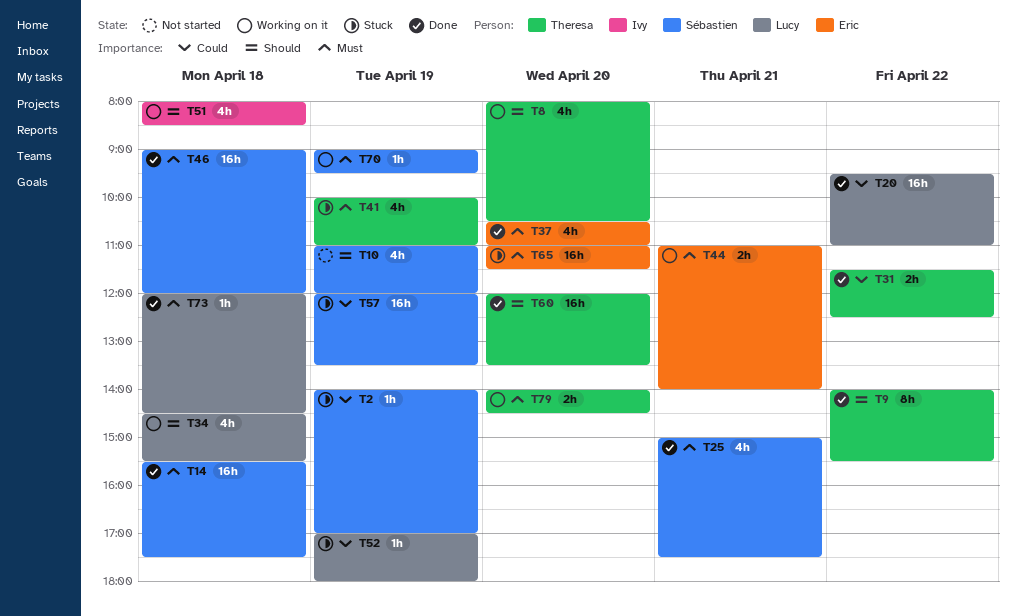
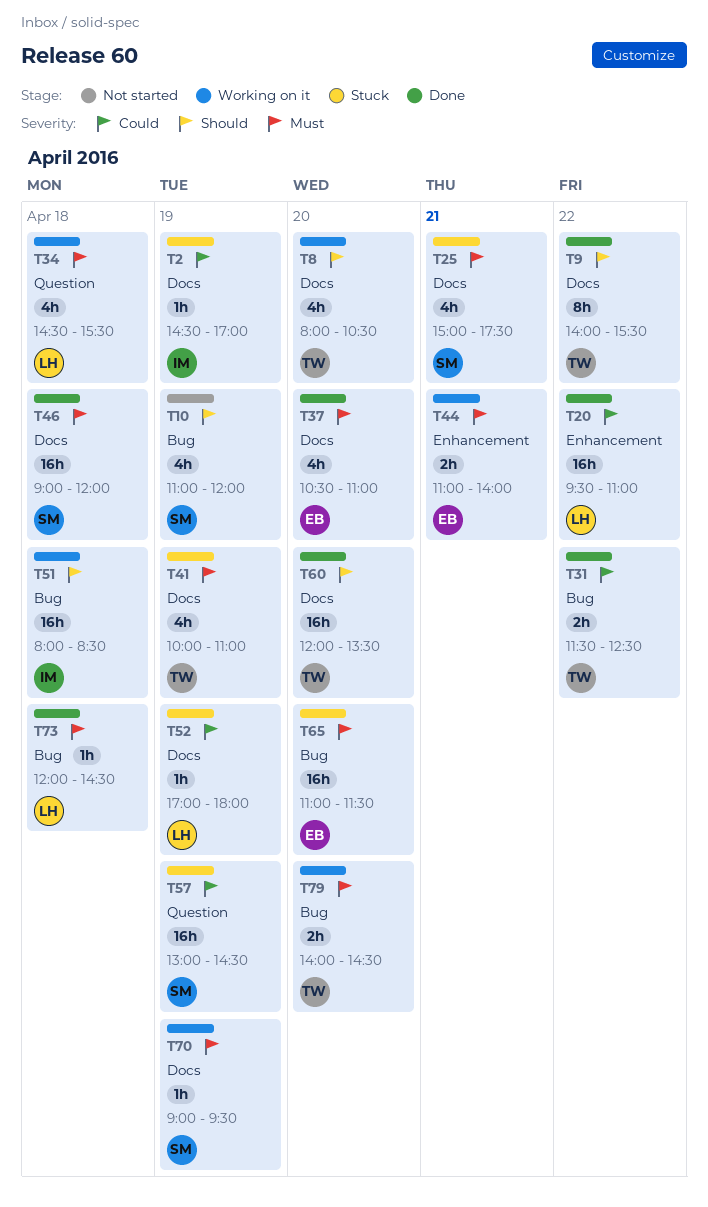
T2, owner: Sébastien -> Ivy
T2, begins: 14:00 -> 14:30
T14: present -> none
T25, status: Done -> Stuck
T34, priority: Should -> Must
T51, estimate: 4h -> 16h
T57, begins: 12:00 -> 13:00
T57, ends: 13:30 -> 14:30

